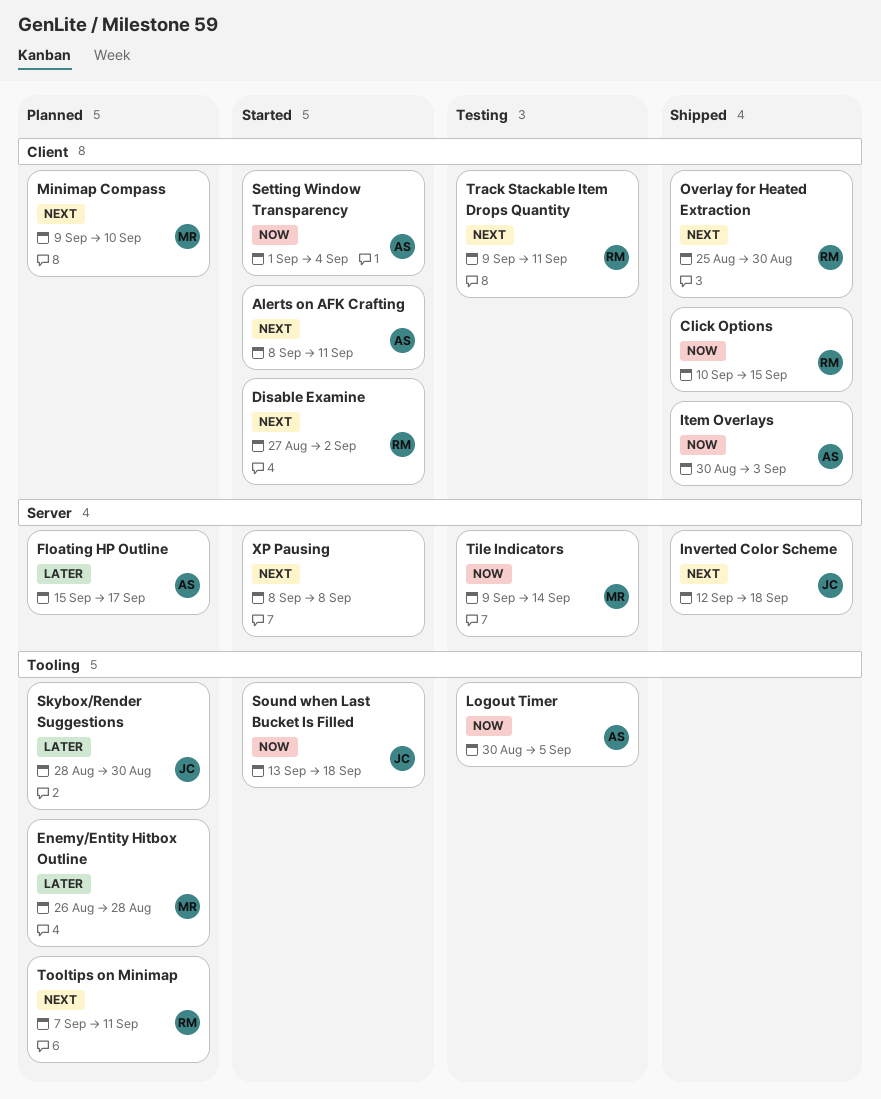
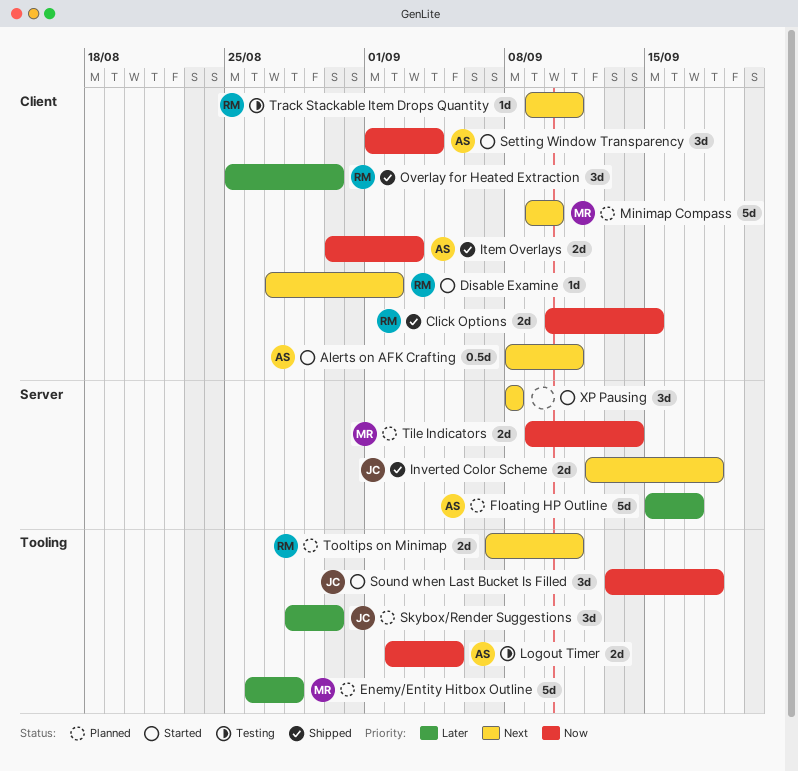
Logout Timer, start: Aug 30 -> Sep 2
Overlay for Heated Extraction, priority: Next -> Later
Tile Indicators, status: Testing -> Planned

